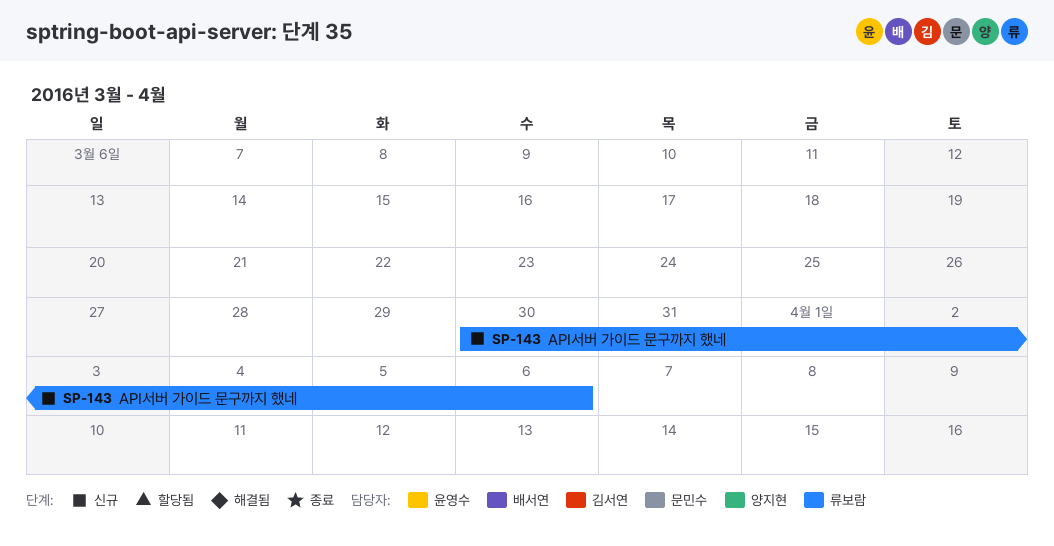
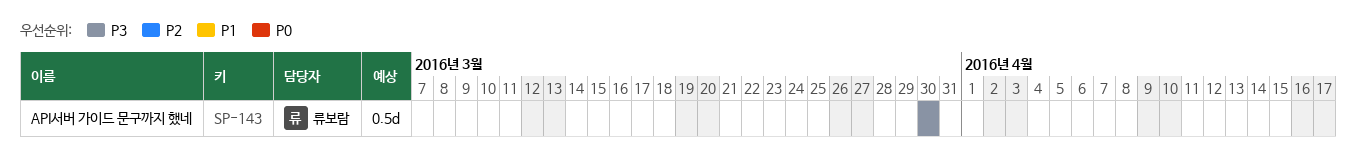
SP-143, due: Apr 6 -> Mar 30

